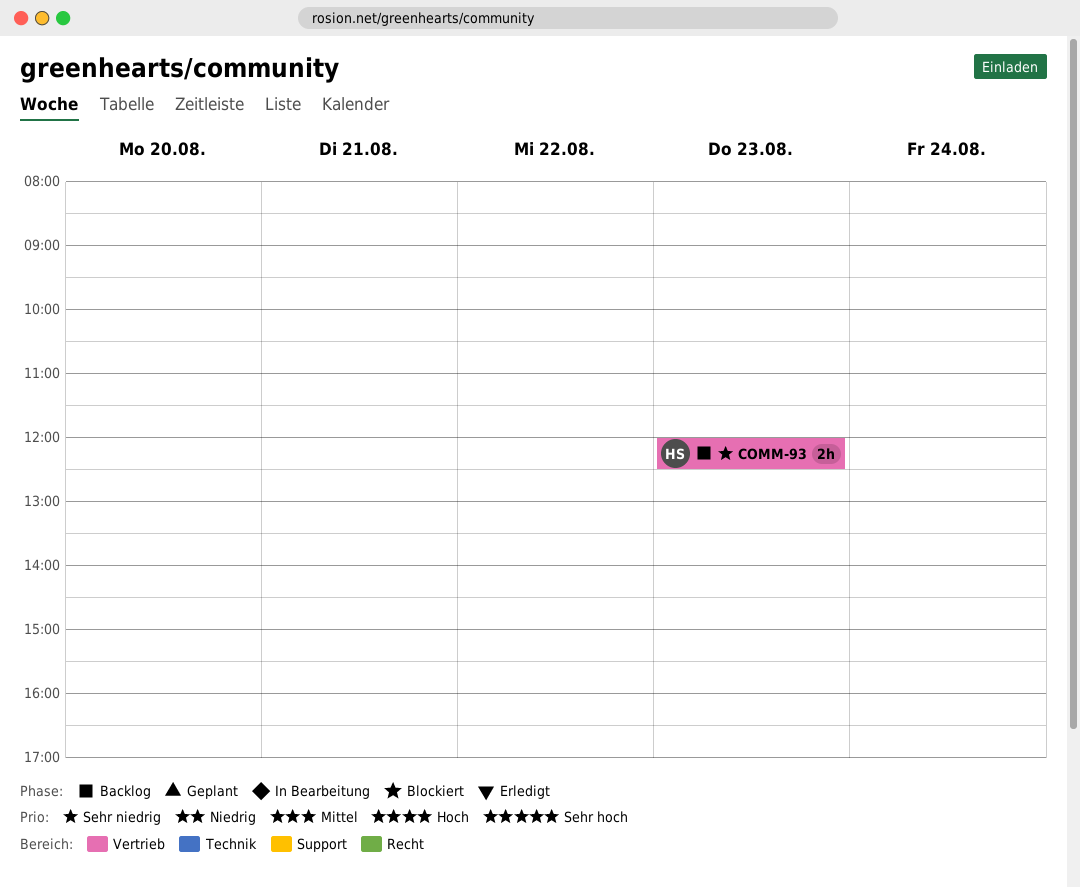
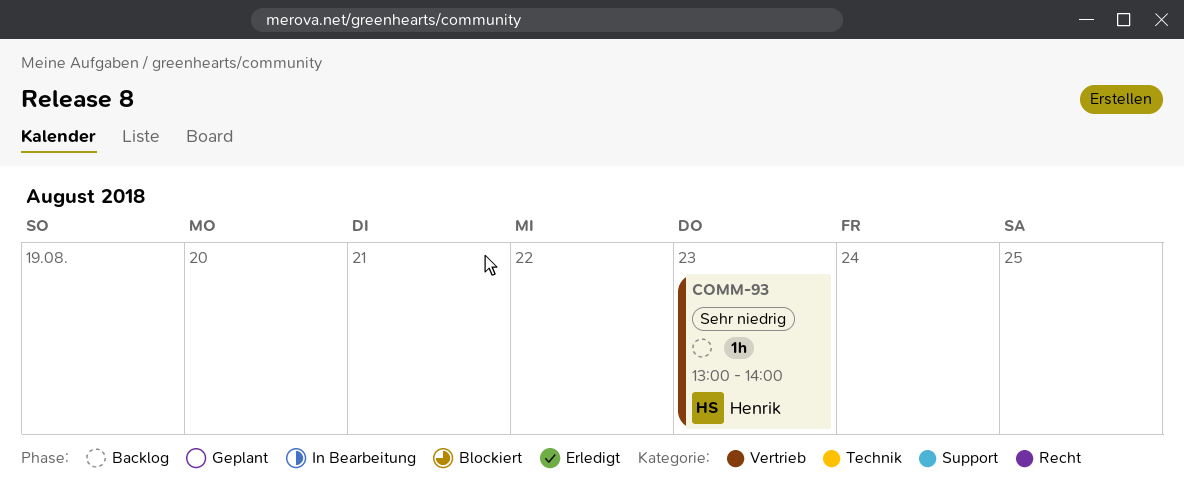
COMM-93, estimate: 2h -> 1h
COMM-93, begins: 12:00 -> 13:00
COMM-93, ends: 12:30 -> 14:00

